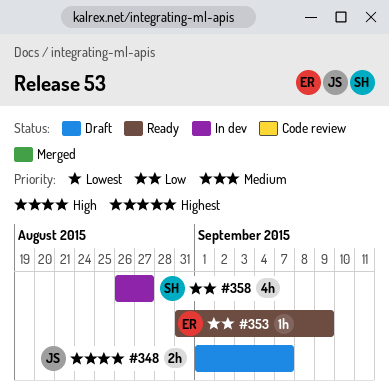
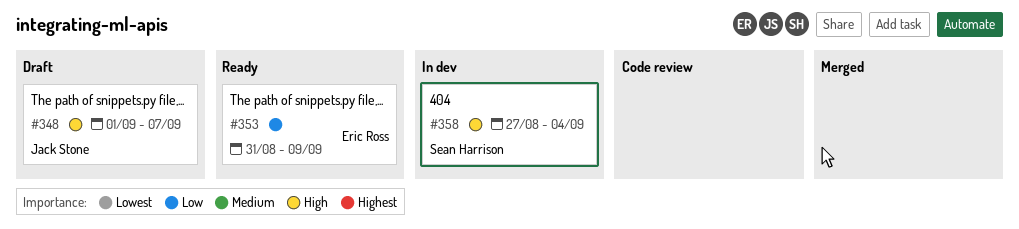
#358, priority: Low -> High
#358, start: Aug 26 -> Aug 27
#358, due: Aug 27 -> Sep 4

